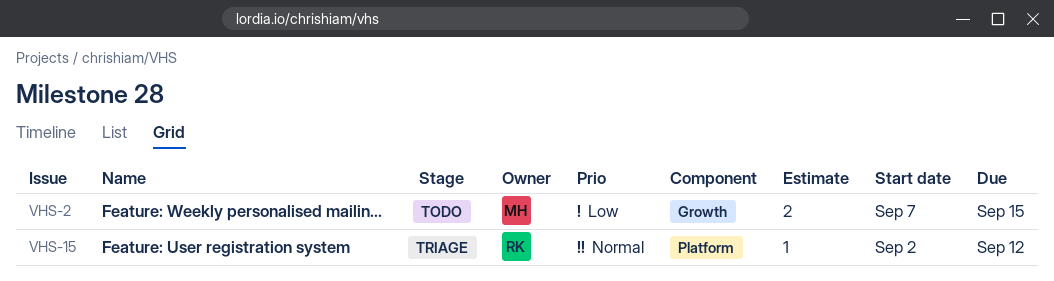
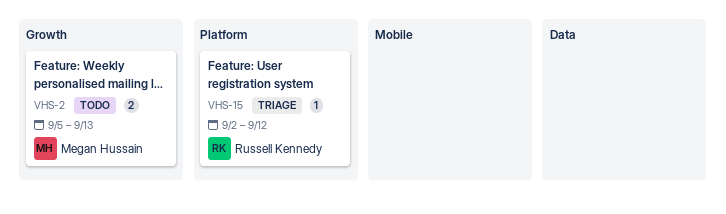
VHS-2, start: Sep 7 -> Sep 5
VHS-2, due: Sep 15 -> Sep 13

